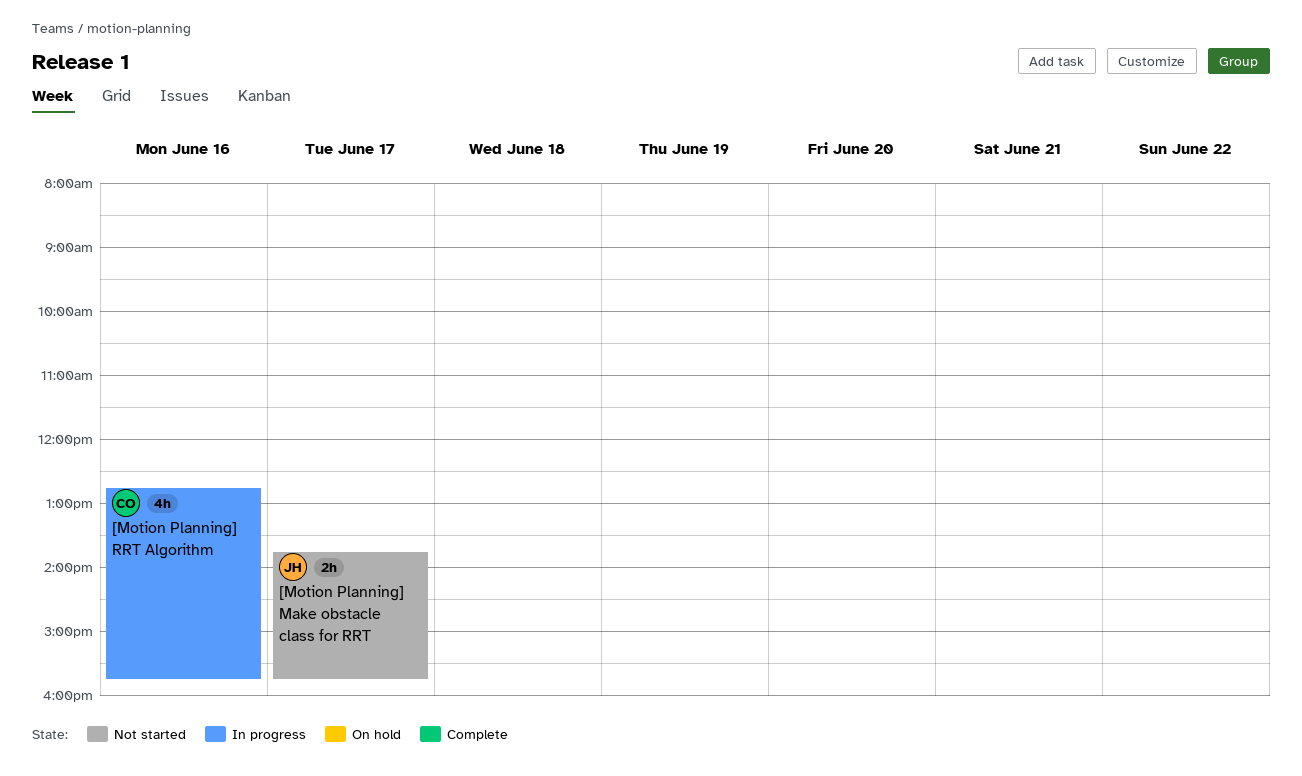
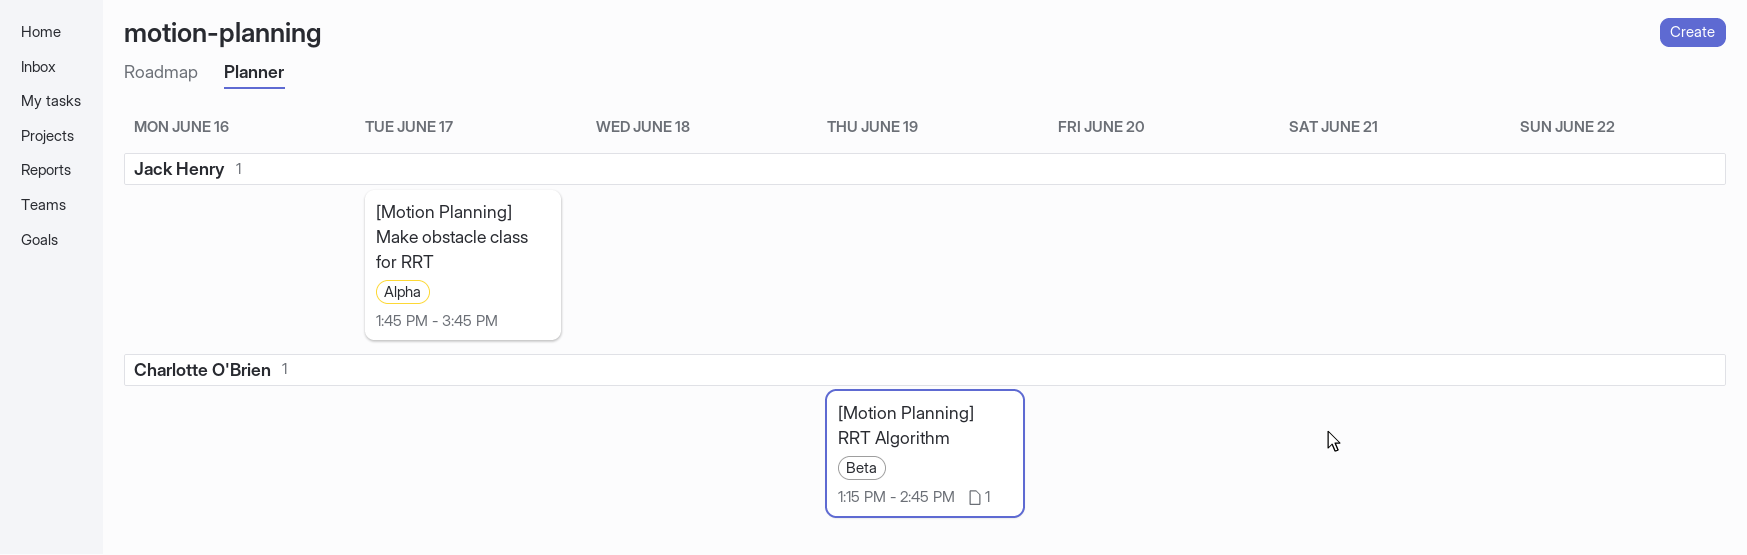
[Motion Planning] RRT Algorithm, day: Jun 16 -> Jun 19
[Motion Planning] RRT Algorithm, begins: 12:45 -> 13:15
[Motion Planning] RRT Algorithm, ends: 15:45 -> 14:45

